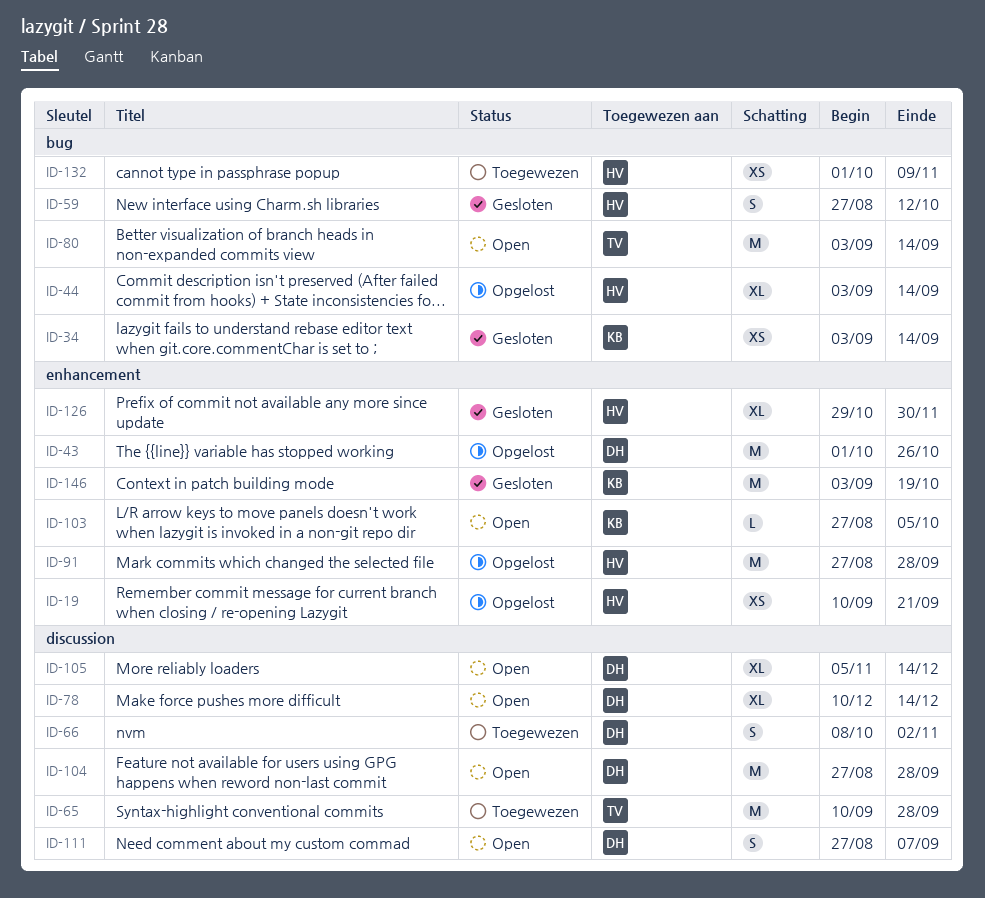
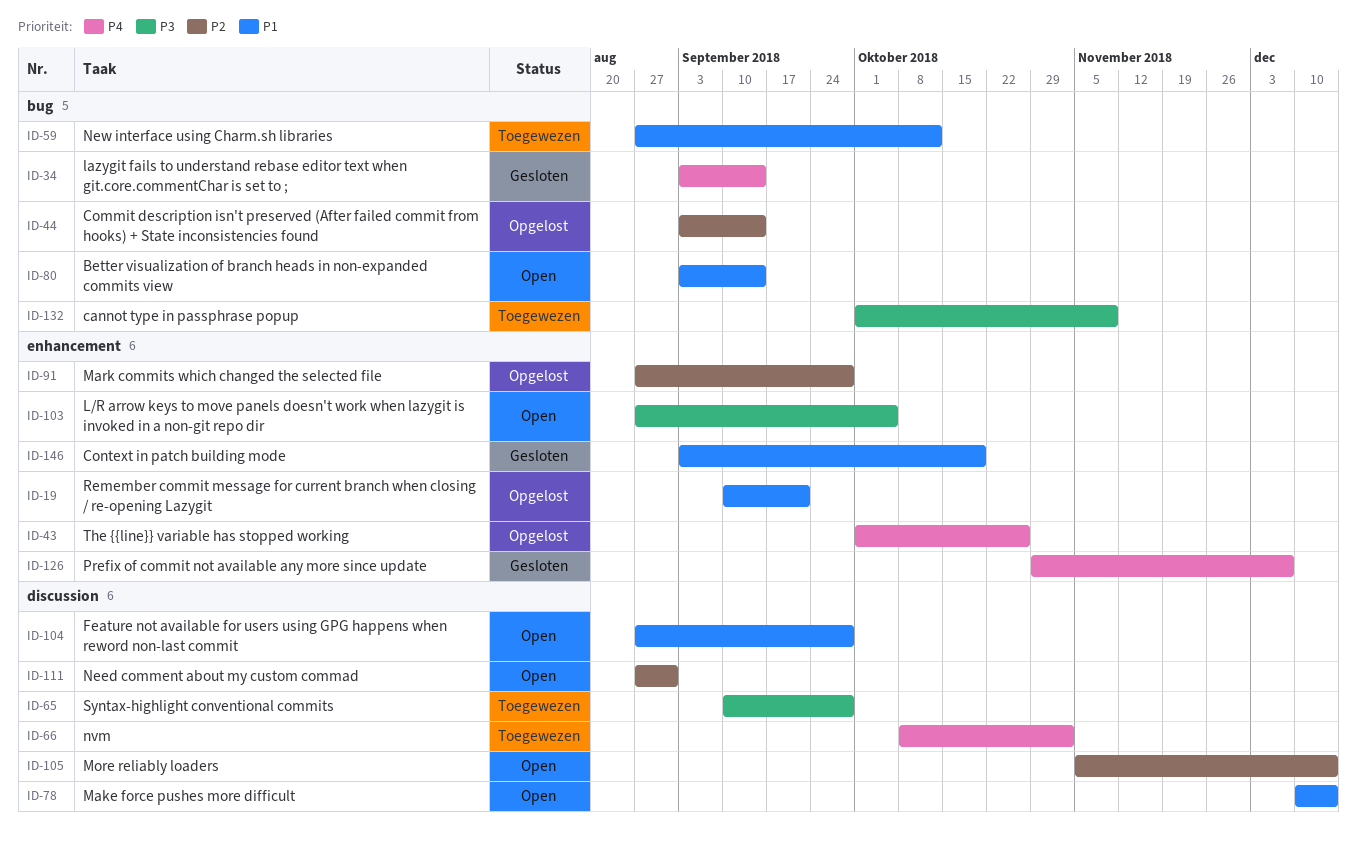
ID-59, status: Gesloten -> Toegewezen
ID-111, due: Sep 7 -> Aug 31
ID-126, due: Nov 30 -> Dec 7

